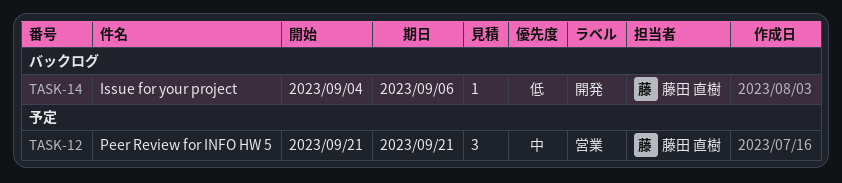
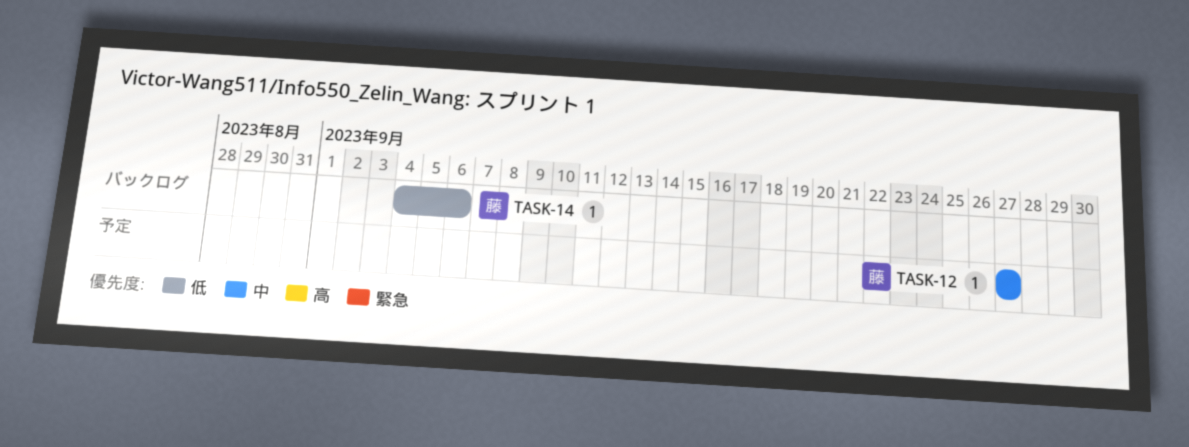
TASK-12, estimate: 3 -> 1
TASK-12, start: Sep 21 -> Sep 27
TASK-12, due: Sep 21 -> Sep 27

